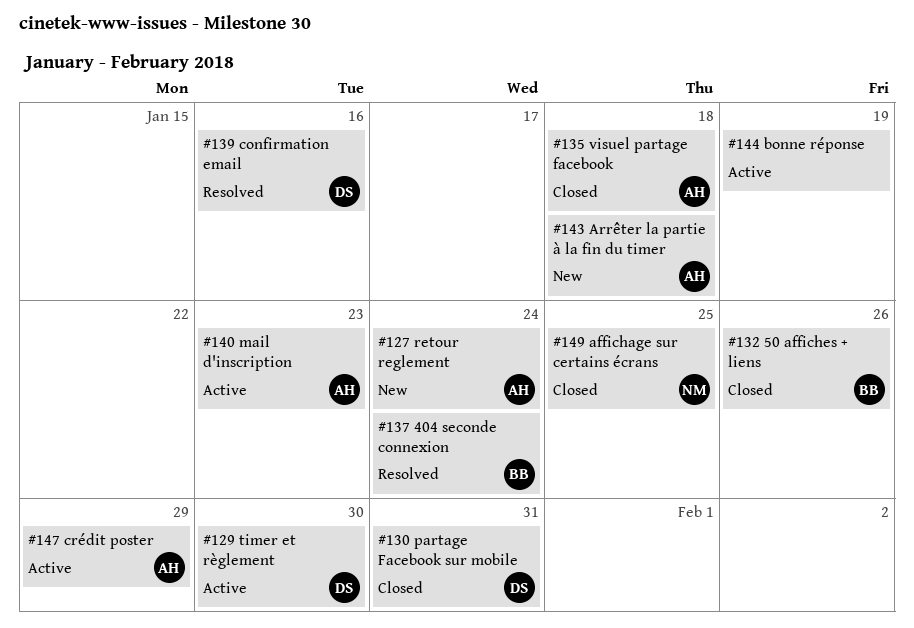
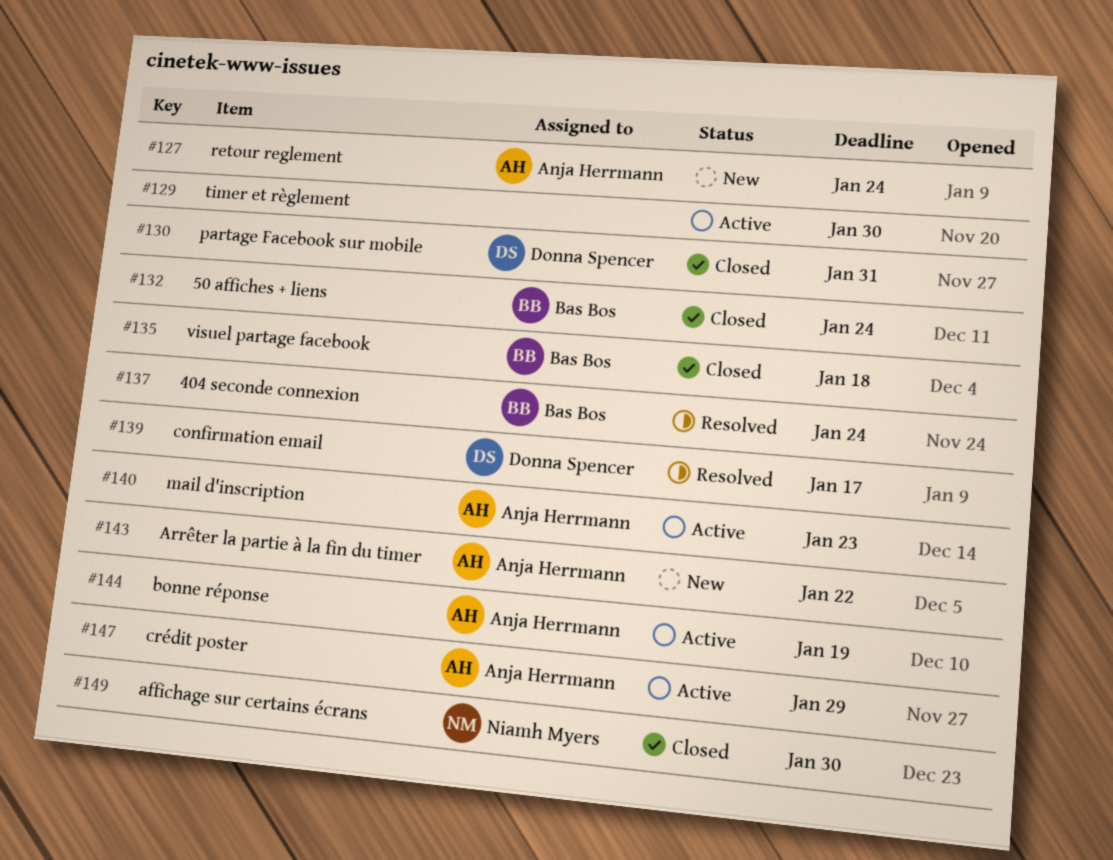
#129, owner: Donna Spencer -> none
#132, due: Jan 26 -> Jan 24
#135, owner: Anja Herrmann -> Bas Bos
#139, due: Jan 16 -> Jan 17
#143, due: Jan 18 -> Jan 22
#144, owner: none -> Anja Herrmann
#149, due: Jan 25 -> Jan 30

